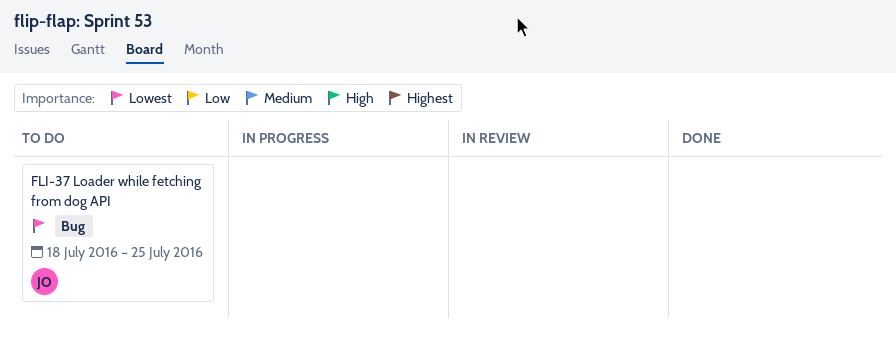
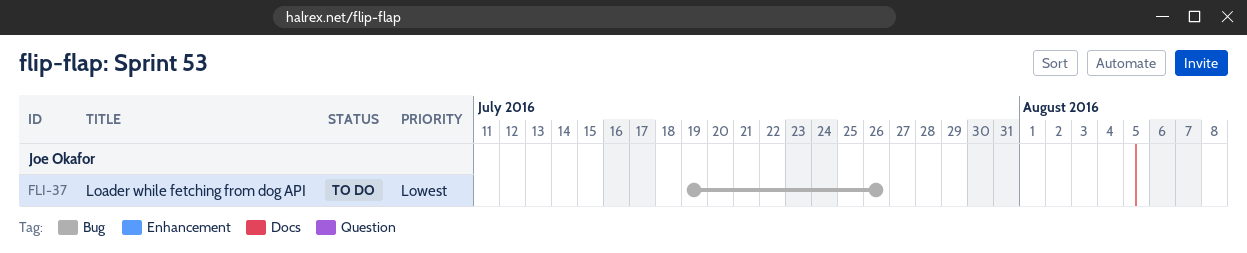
FLI-37, start: Jul 18 -> Jul 19
FLI-37, due: Jul 25 -> Jul 26

